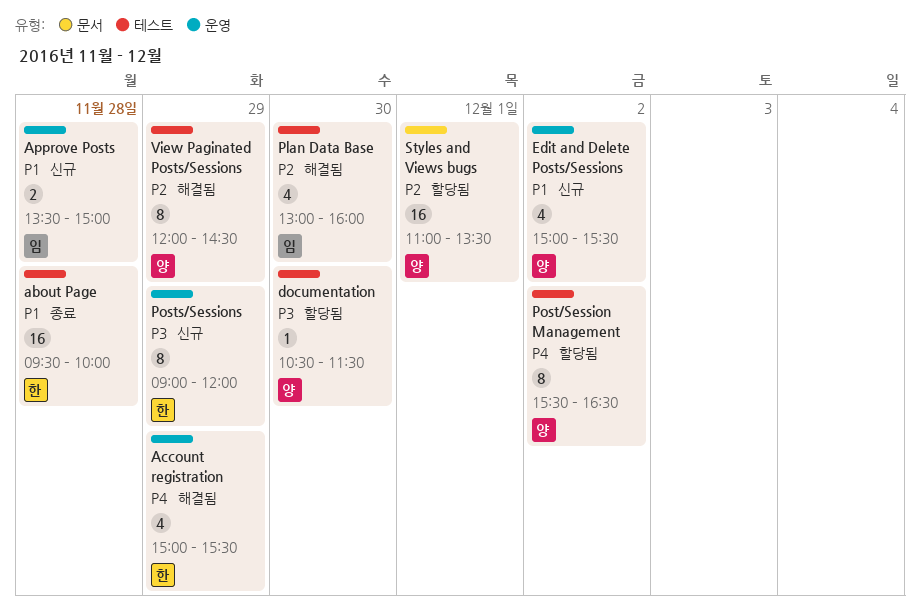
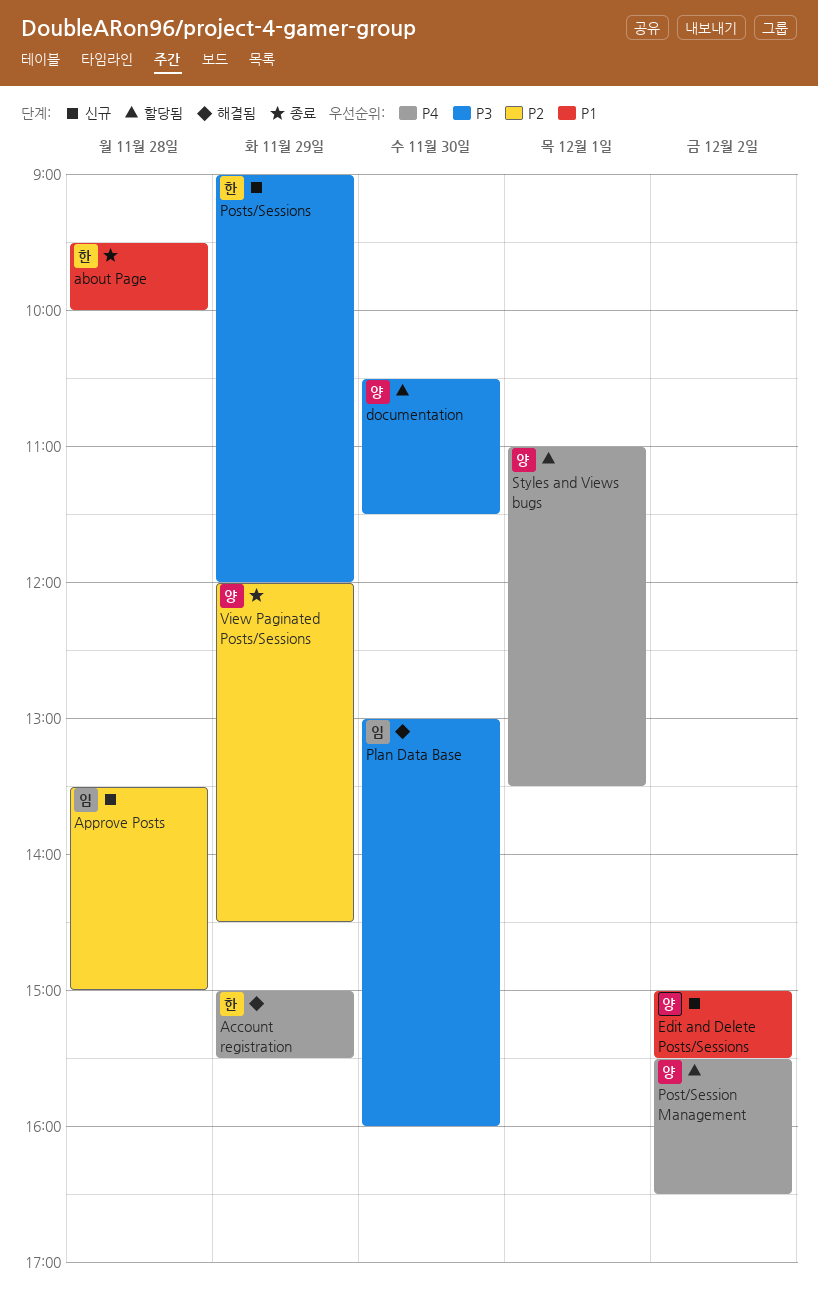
Approve Posts, priority: P1 -> P2
Plan Data Base, priority: P2 -> P3
Styles and Views bugs, priority: P2 -> P4
View Paginated Posts/Sessions, status: 해결됨 -> 종료

